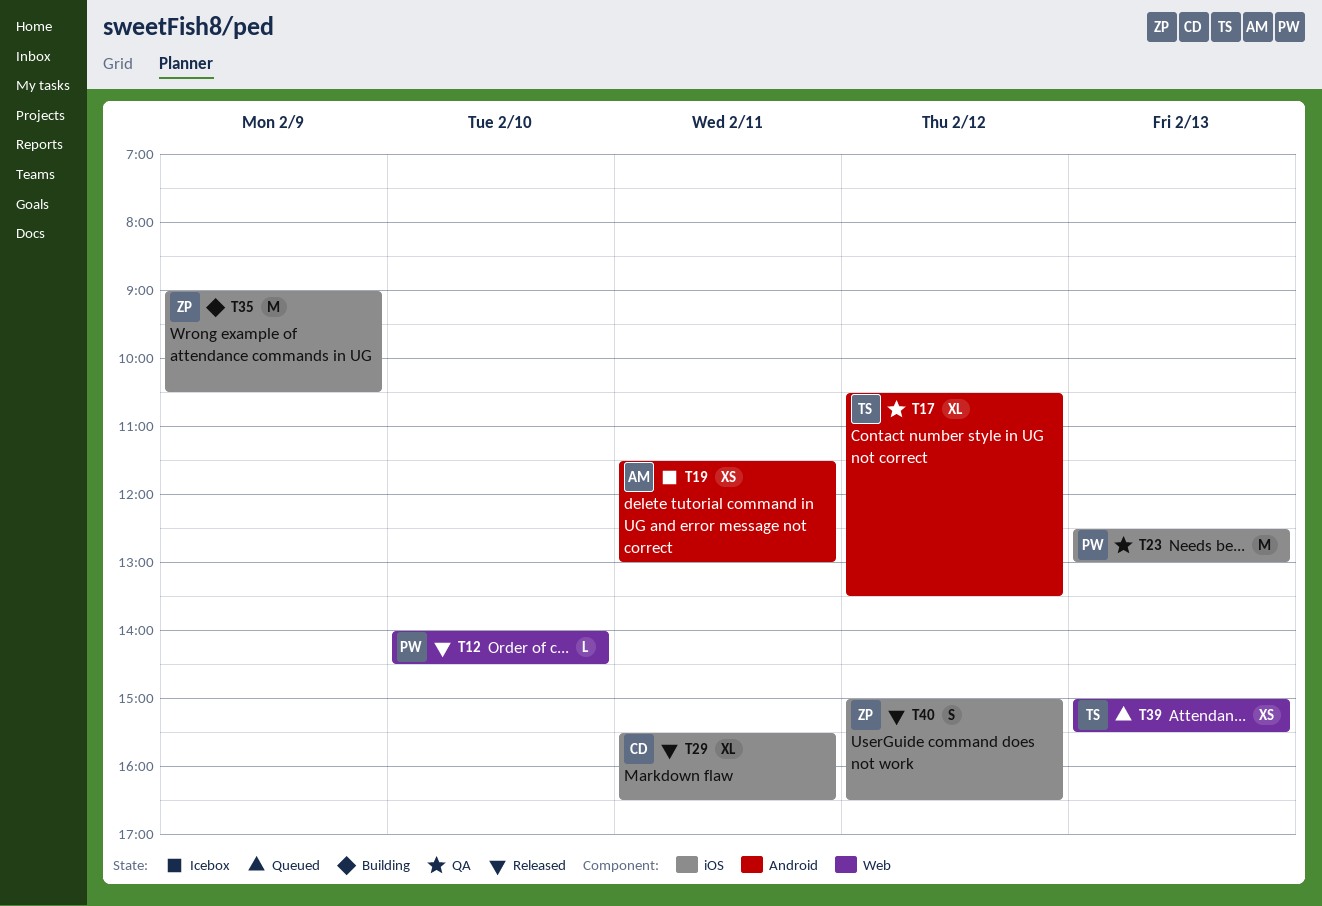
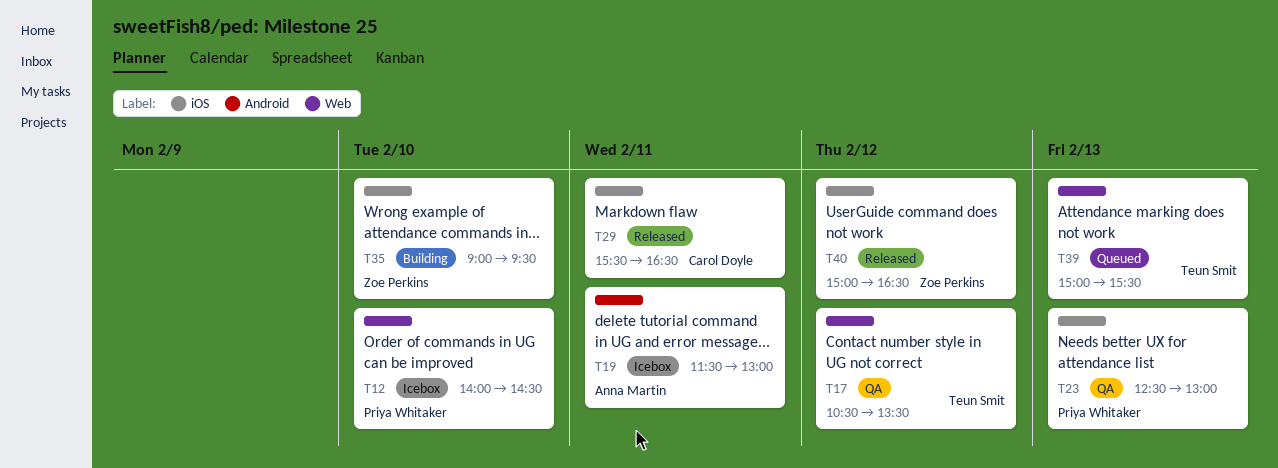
T12, status: Released -> Icebox
T17, label: Android -> Web
T35, day: Feb 9 -> Feb 10
T35, ends: 10:30 -> 09:30

